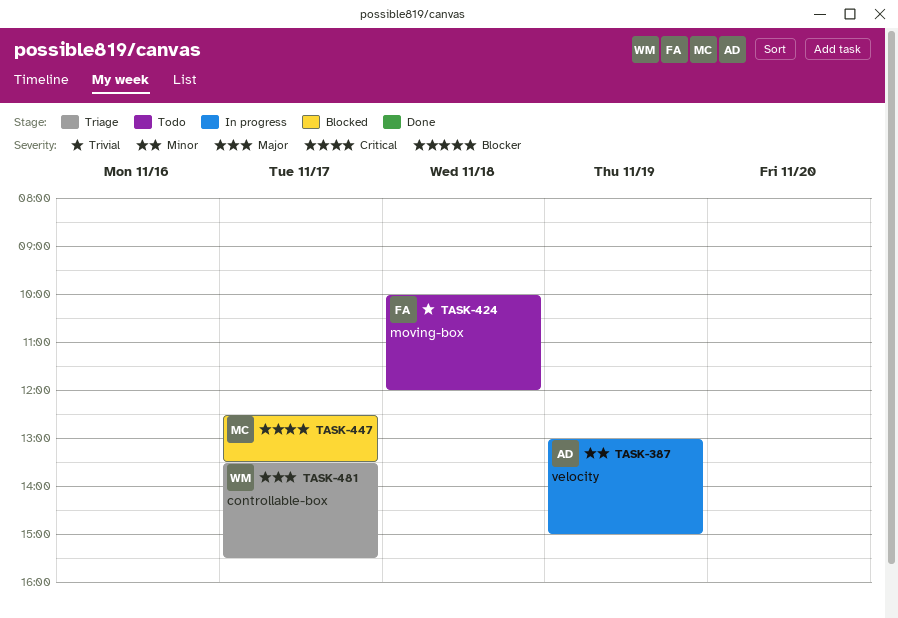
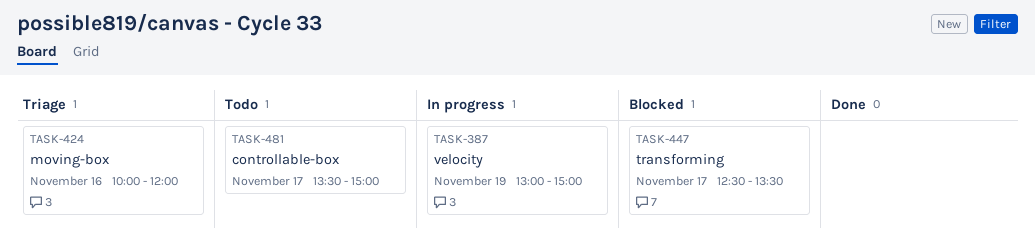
TASK-424, status: Todo -> Triage
TASK-424, day: Nov 18 -> Nov 16
TASK-481, status: Triage -> Todo
TASK-481, ends: 15:30 -> 15:00

